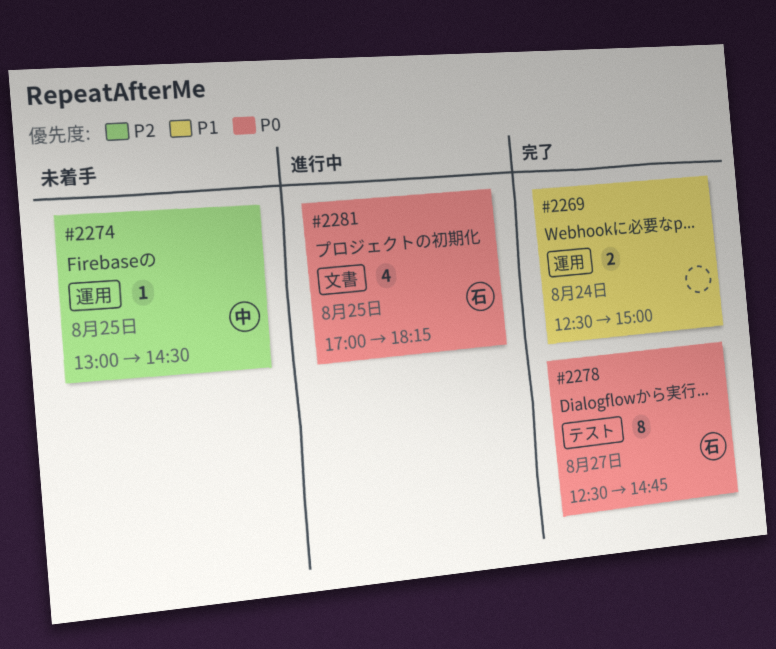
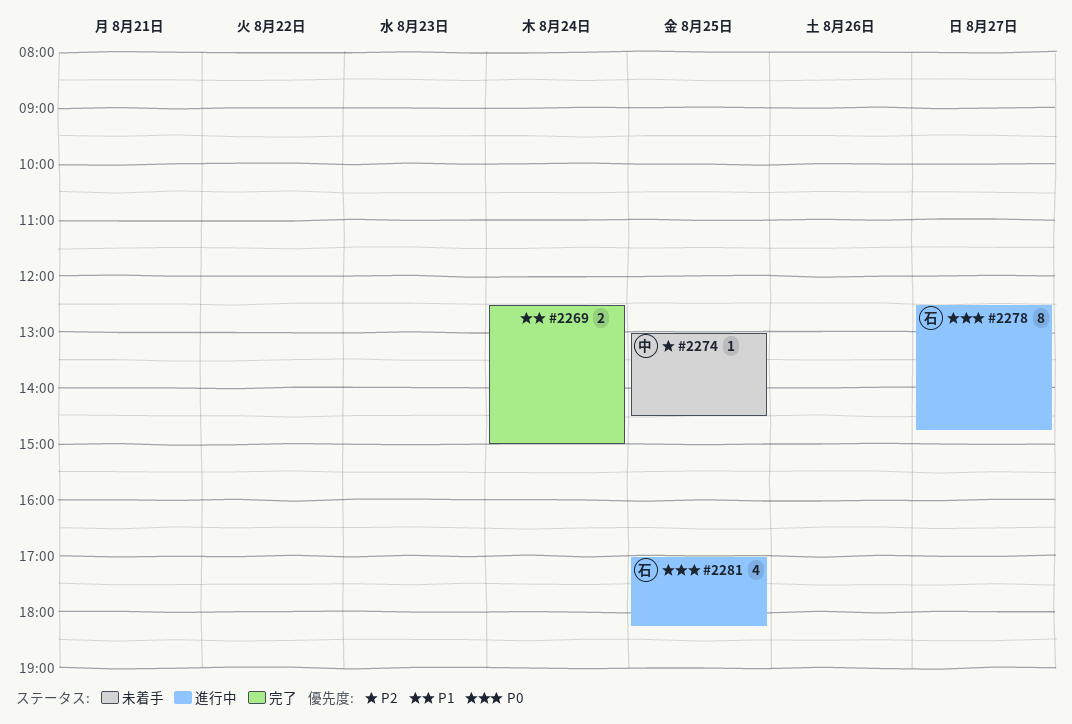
#2278, status: 完了 -> 進行中

